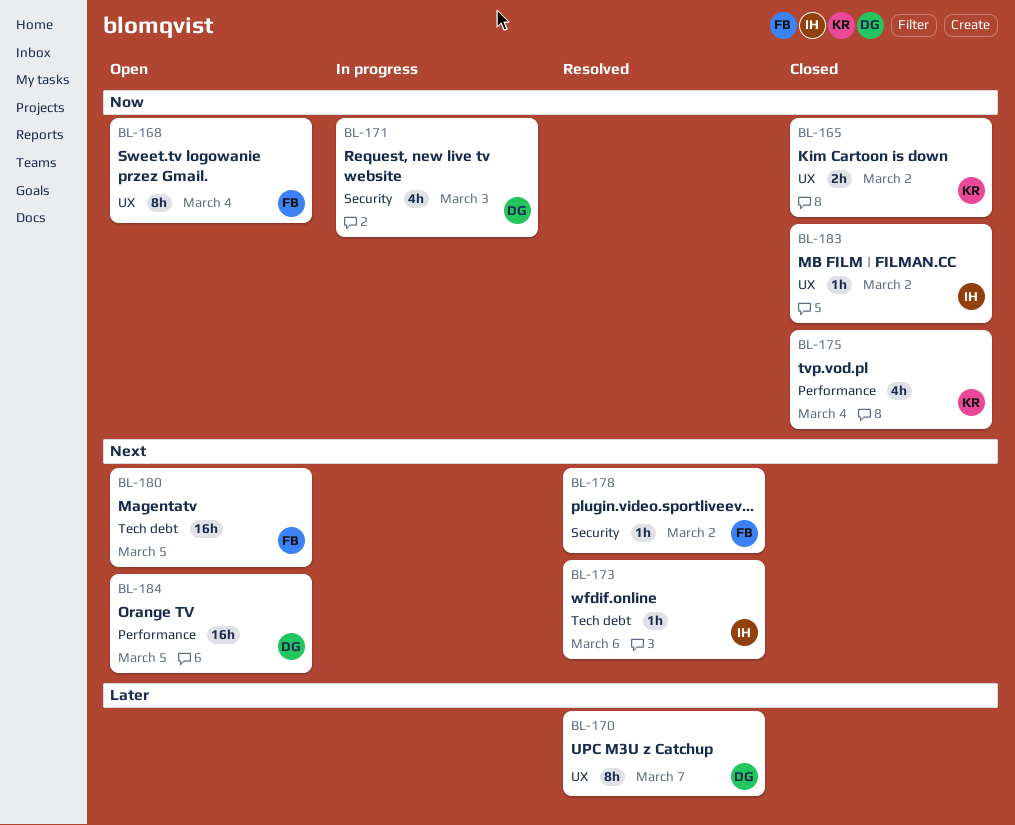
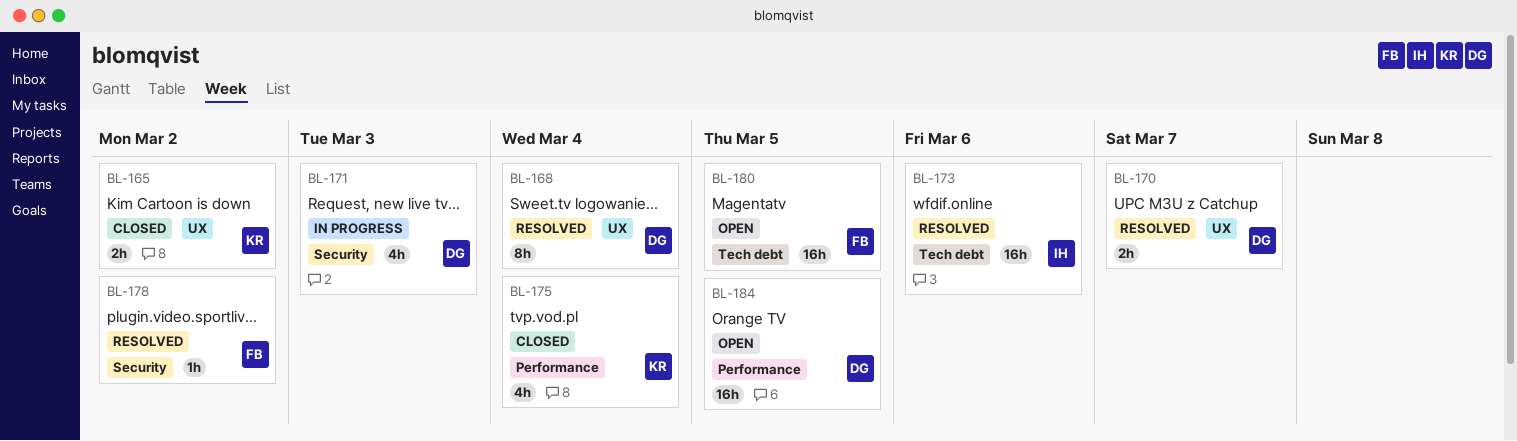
BL-168, status: Open -> Resolved
BL-168, owner: FB -> DG
BL-170, estimate: 8h -> 2h
BL-173, estimate: 1h -> 16h
BL-183: present -> none

